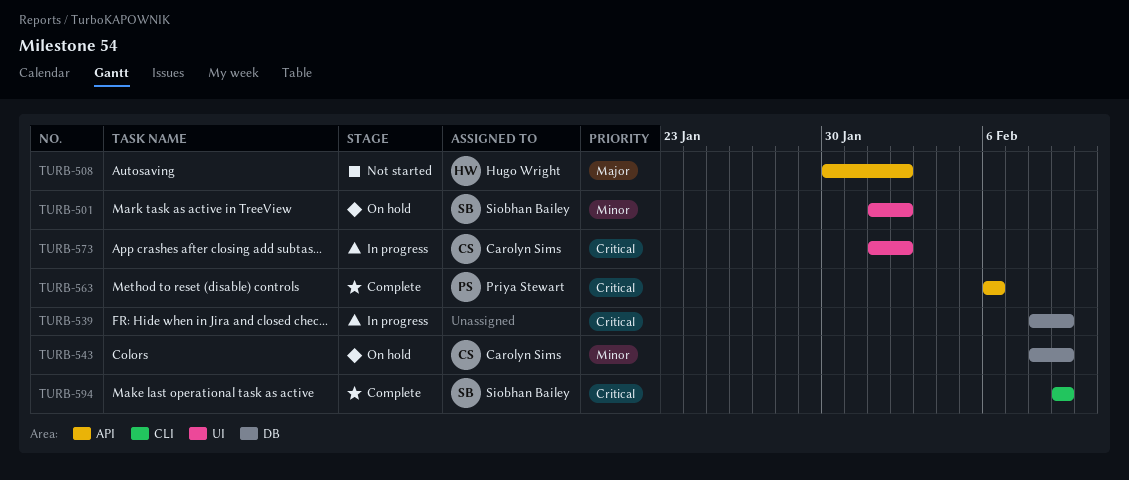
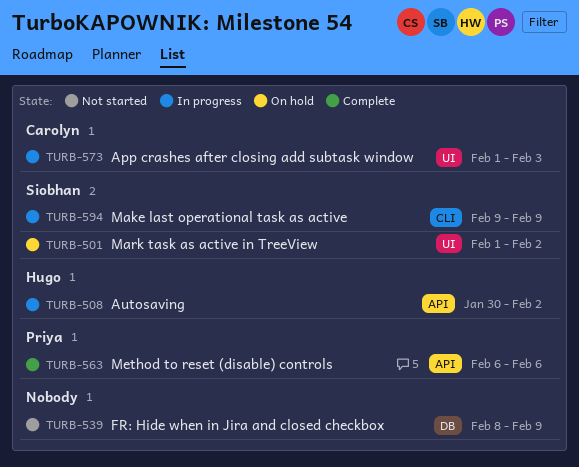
TURB-508, status: Not started -> In progress
TURB-539, status: In progress -> Not started
TURB-543: present -> none
TURB-573, due: Feb 2 -> Feb 3
TURB-594, status: Complete -> In progress

